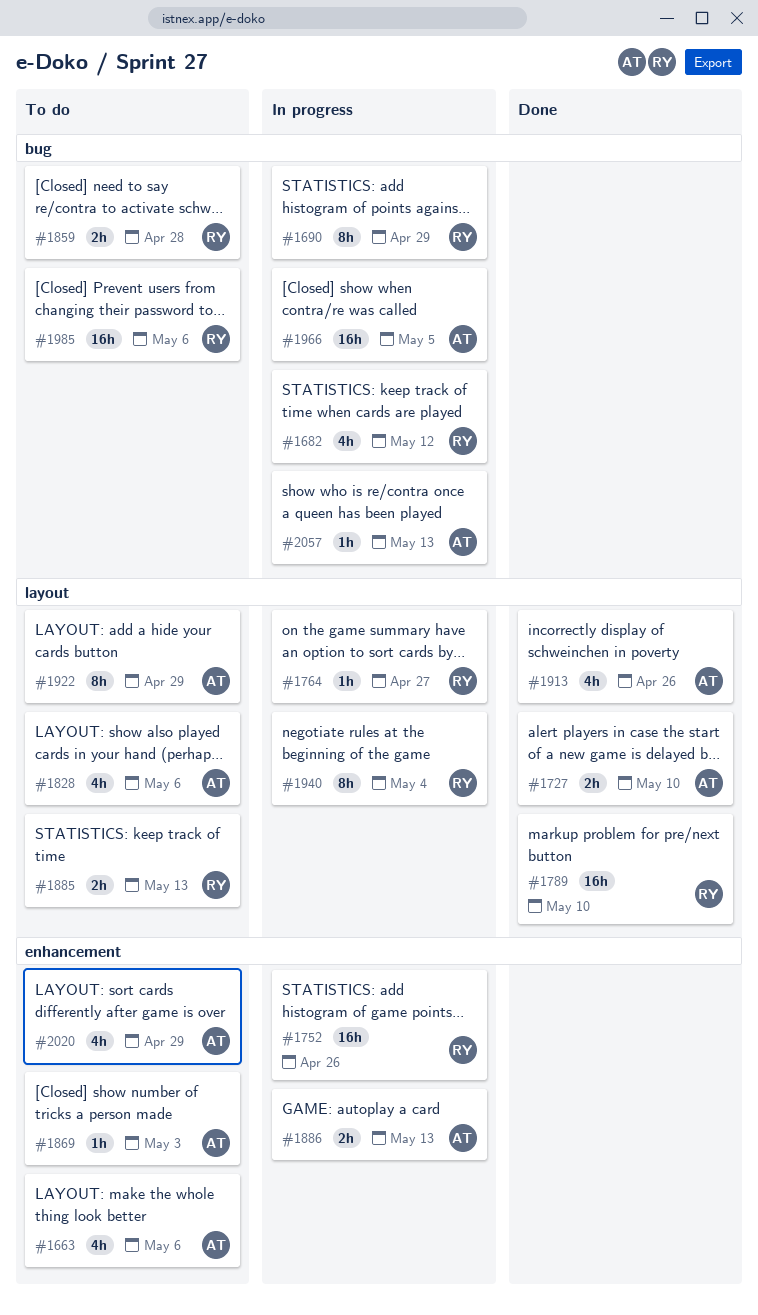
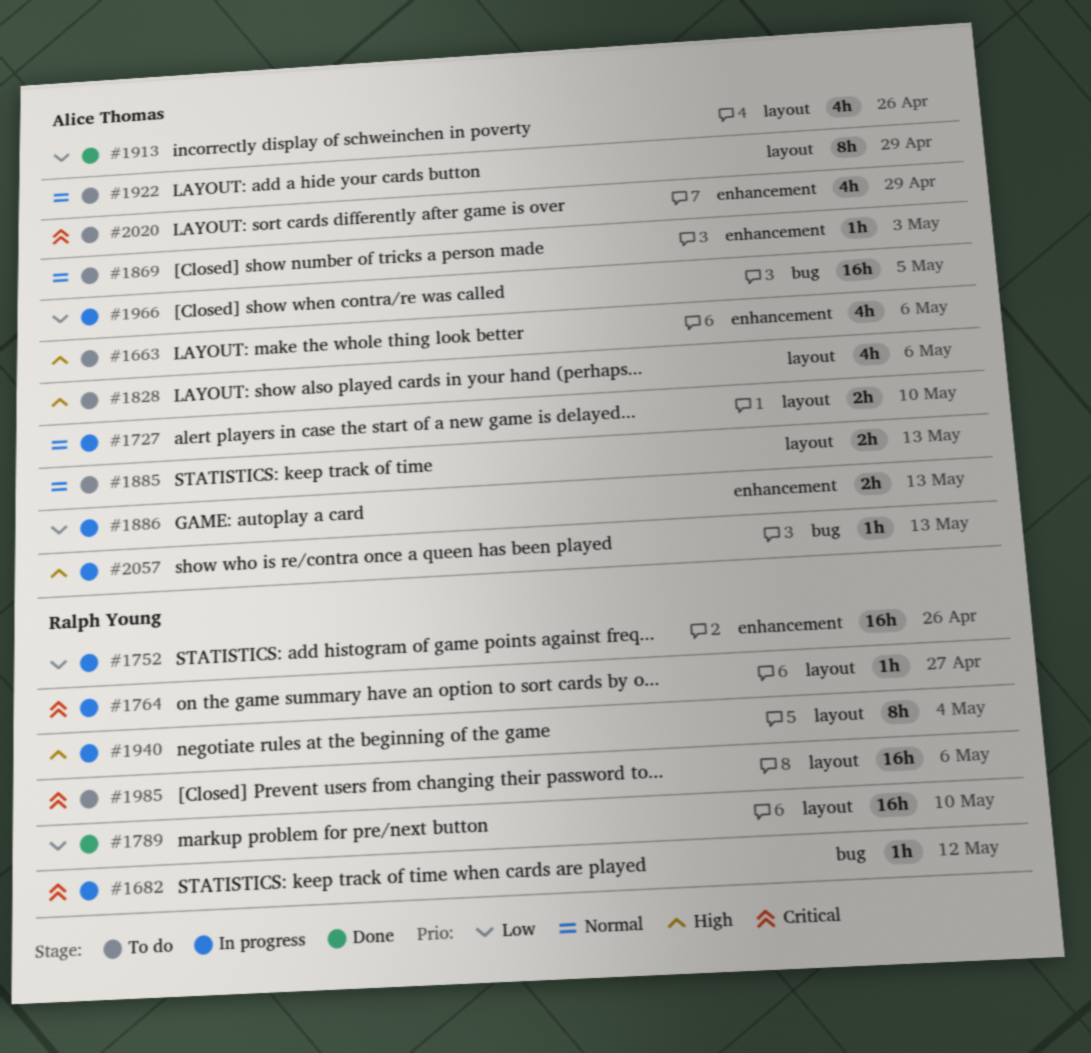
#1682, estimate: 4h -> 1h
#1690: present -> none
#1727, status: Done -> In progress
#1859: present -> none
#1885, owner: Ralph Young -> Alice Thomas
#1985, label: bug -> layout

